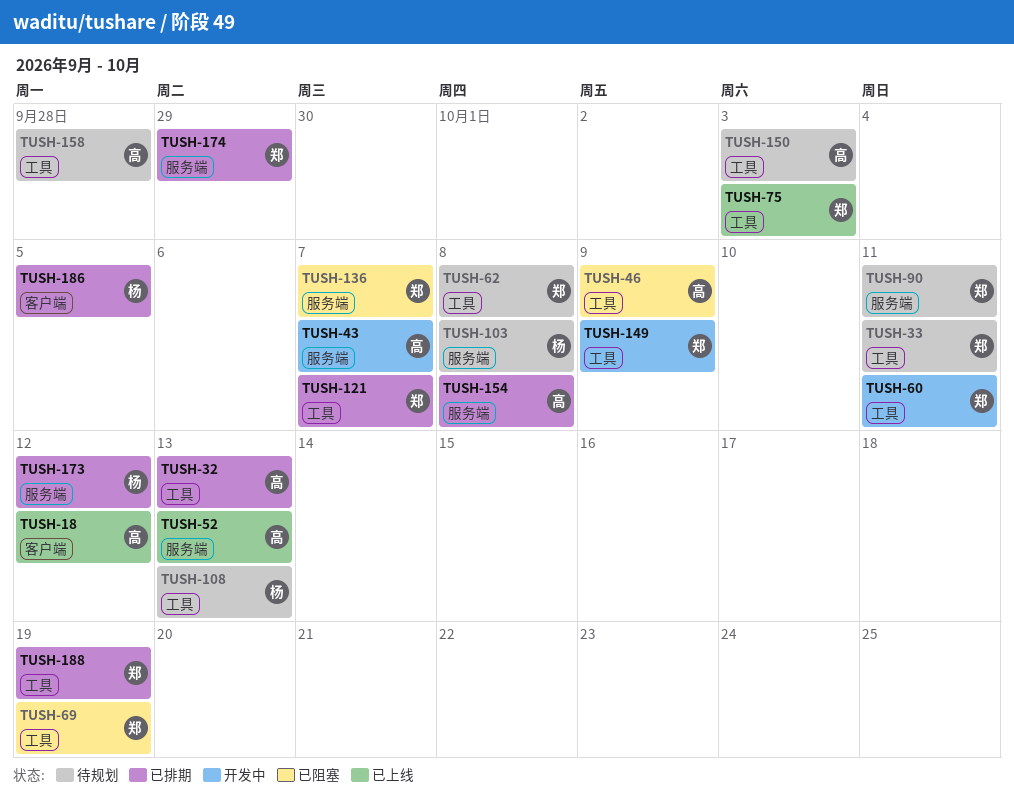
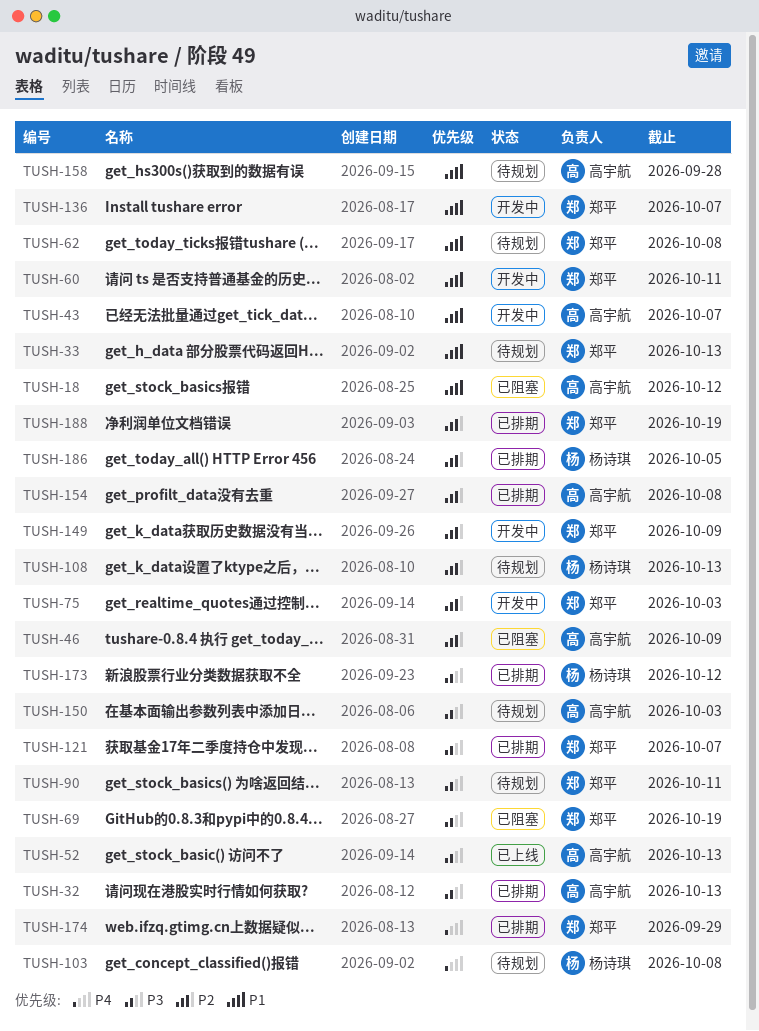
TUSH-18, status: 已上线 -> 已阻塞
TUSH-33, due: Oct 11 -> Oct 13
TUSH-75, status: 已上线 -> 开发中
TUSH-136, status: 已阻塞 -> 开发中

